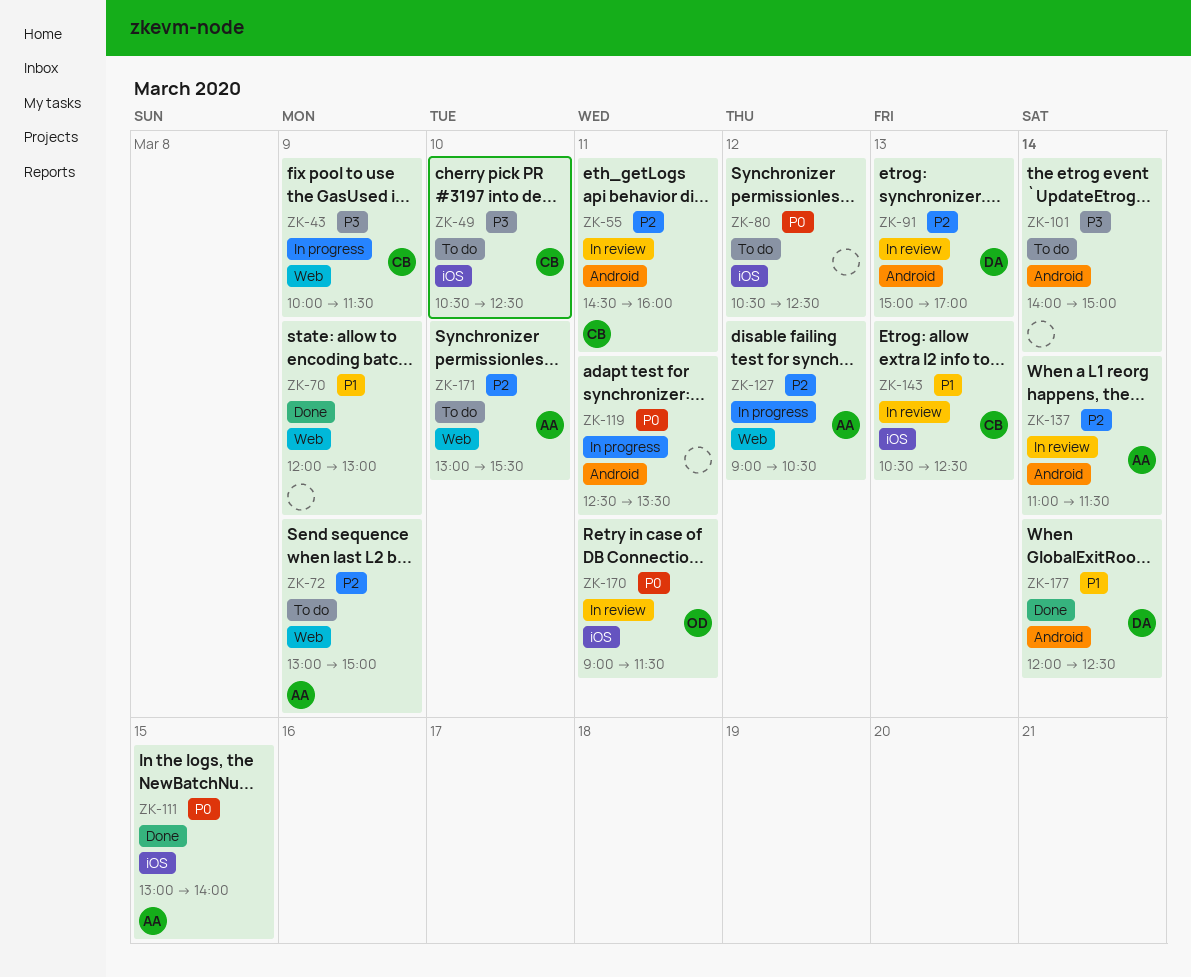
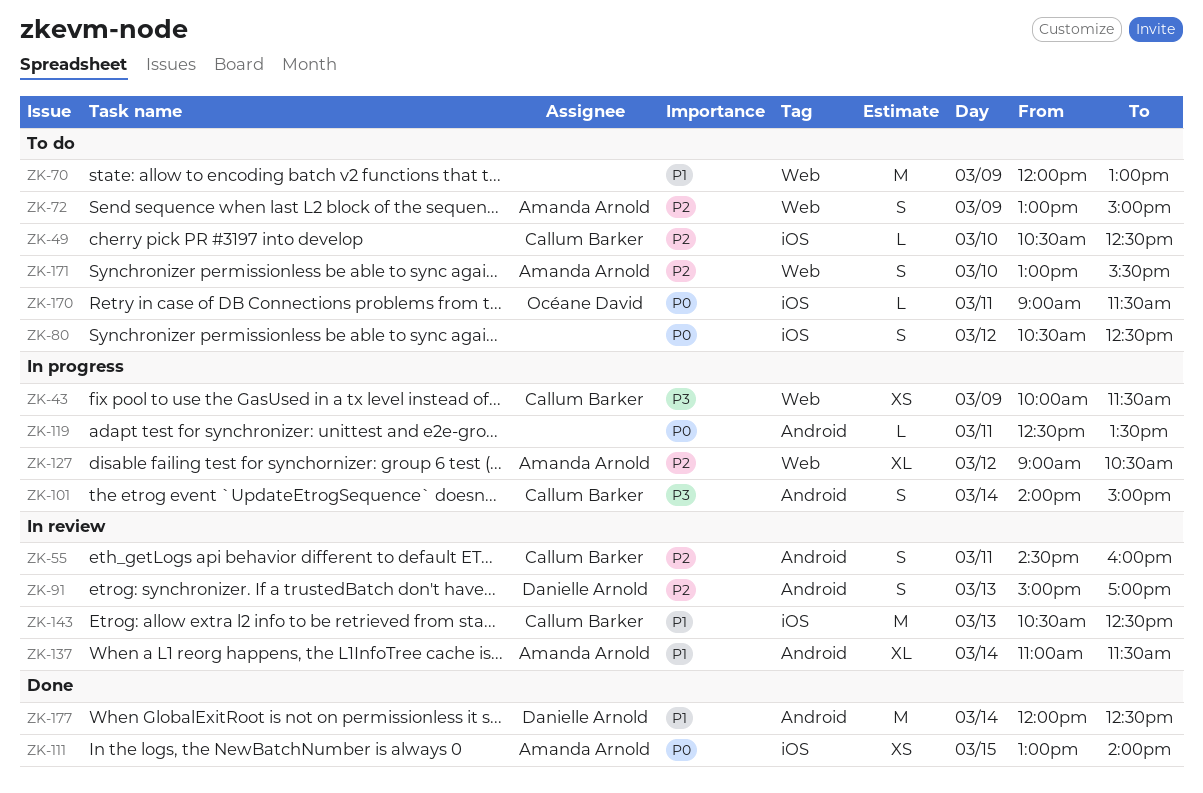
ZK-49, priority: P3 -> P2
ZK-70, status: Done -> To do
ZK-101, status: To do -> In progress
ZK-101, owner: none -> Callum Barker
ZK-137, priority: P2 -> P1
ZK-170, status: In review -> To do

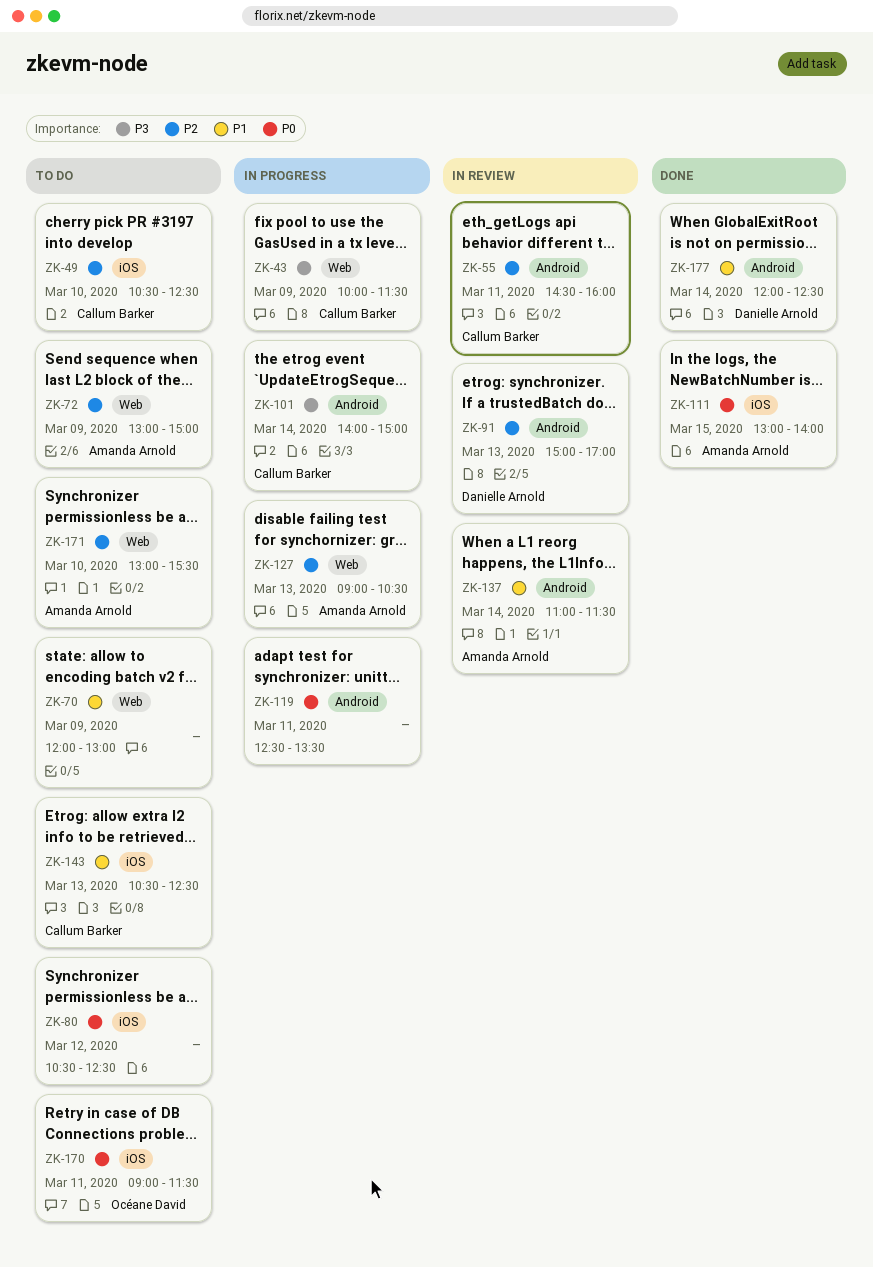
ZK-127, day: Mar 12 -> Mar 13
ZK-143, status: In review -> To do

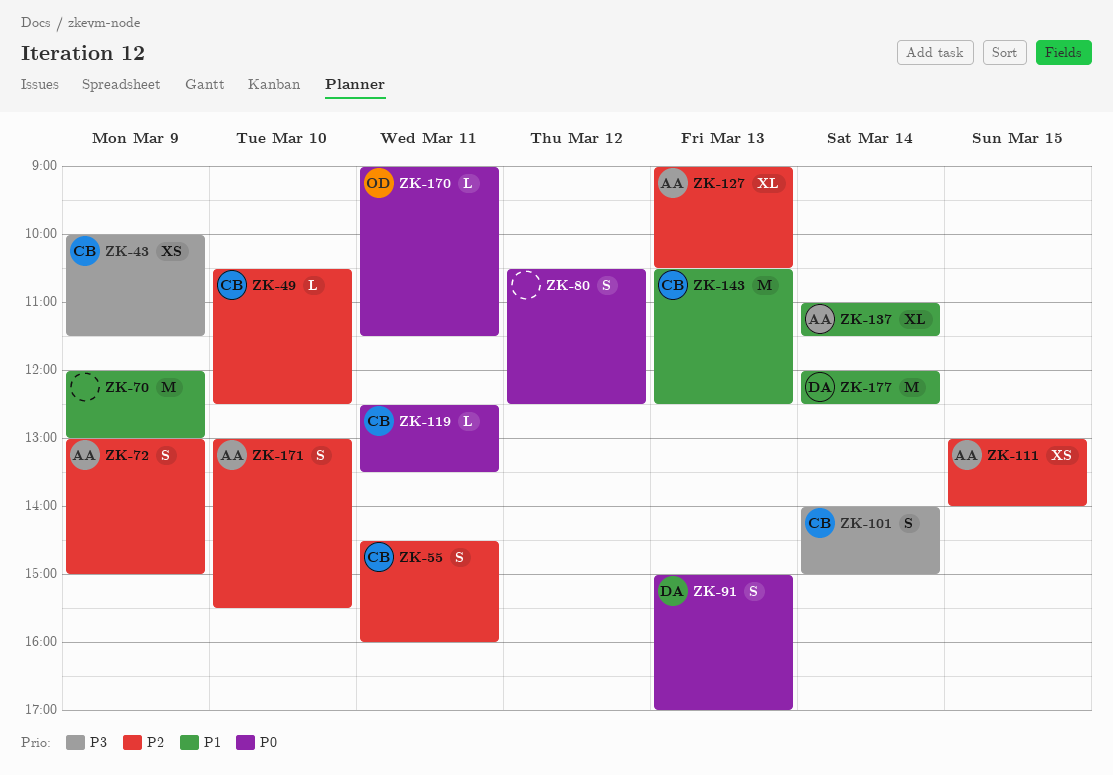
ZK-91, priority: P2 -> P0
ZK-111, priority: P0 -> P2
ZK-119, owner: none -> Callum Barker

